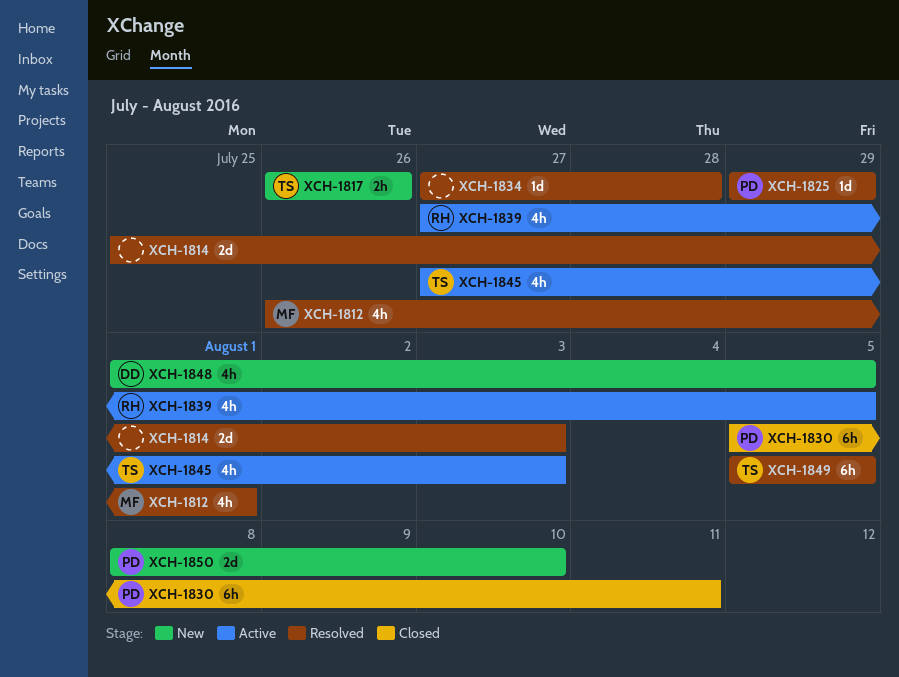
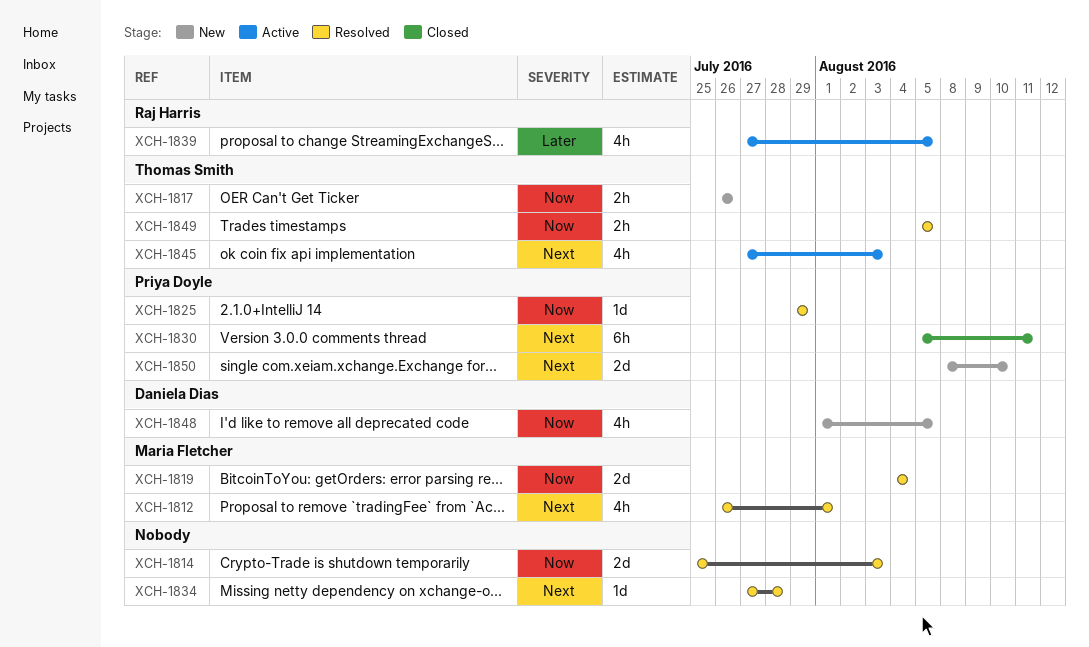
XCH-1819: none -> present
XCH-1849, estimate: 6h -> 2h

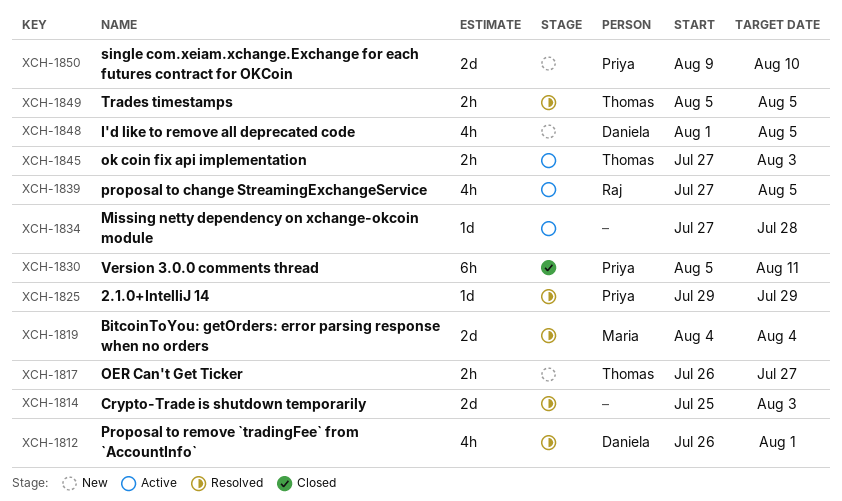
XCH-1812, owner: Maria Fletcher -> Daniela Dias
XCH-1817, due: Jul 26 -> Jul 27
XCH-1834, status: Resolved -> Active
XCH-1845, estimate: 4h -> 2h
XCH-1850, start: Aug 8 -> Aug 9

